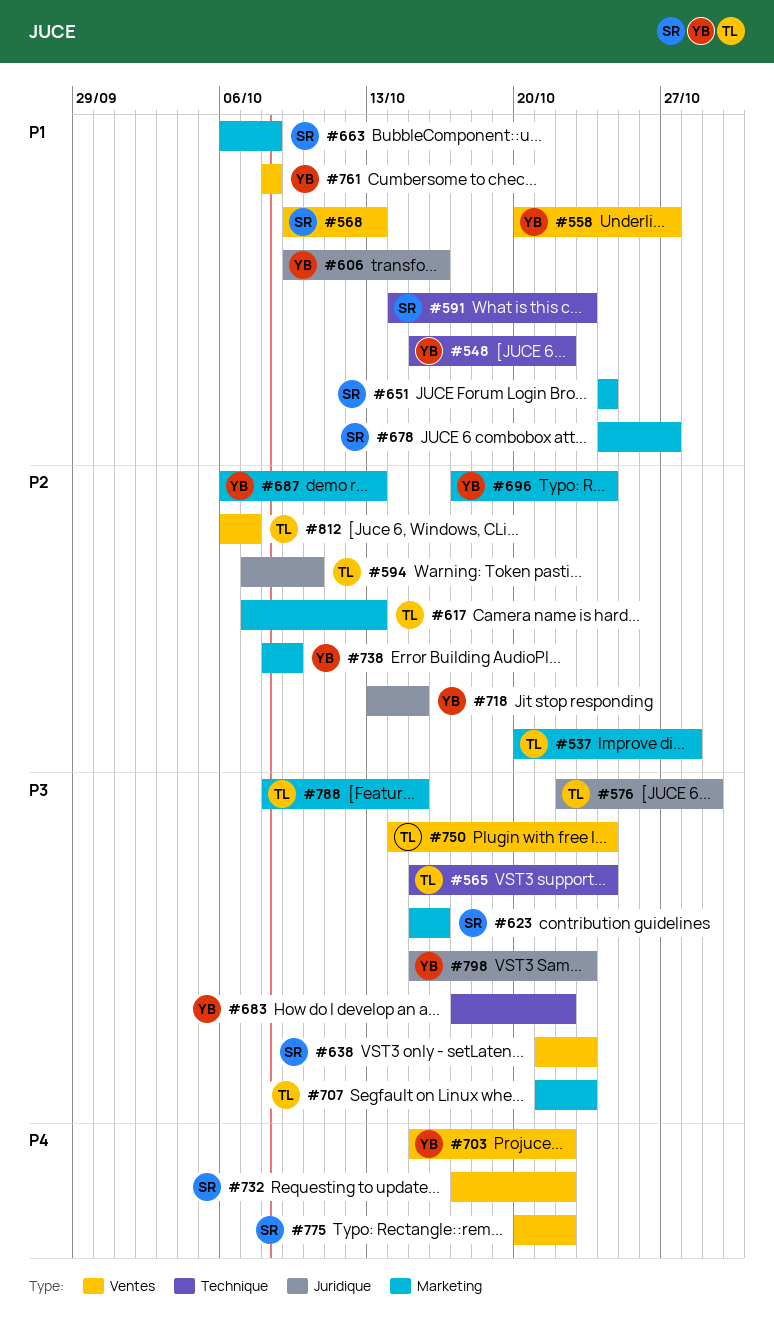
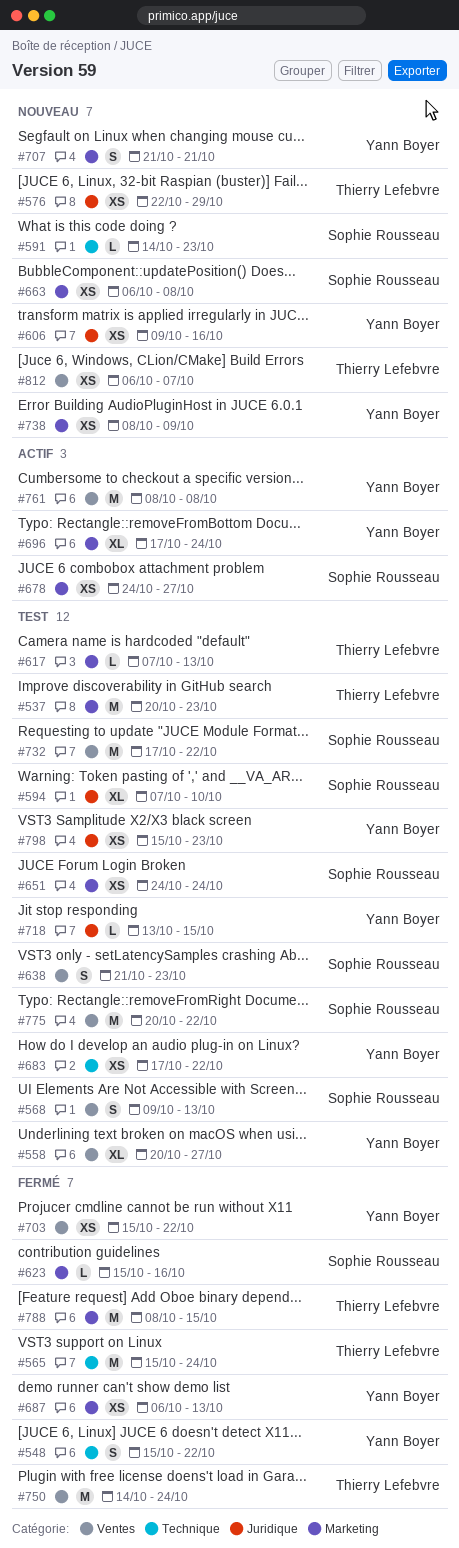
#537, due: Oct 28 -> Oct 23
#594, owner: Thierry Lefebvre -> Sophie Rousseau
#707, owner: Thierry Lefebvre -> Yann Boyer
#707, due: Oct 23 -> Oct 21

